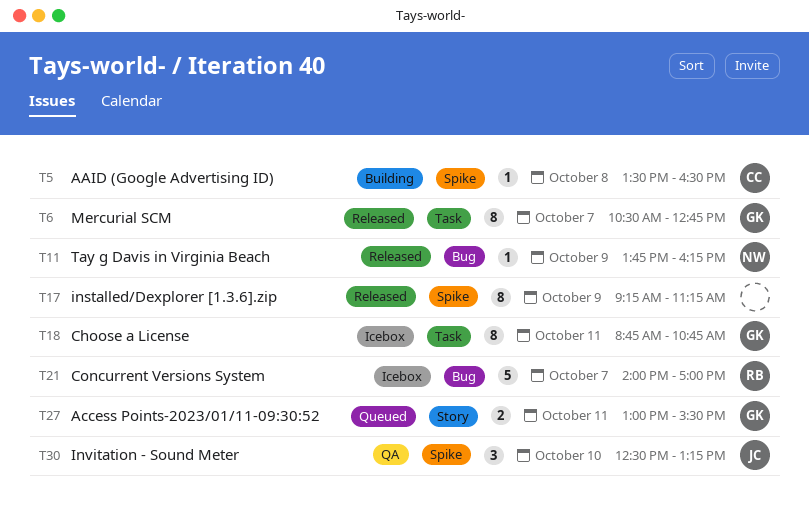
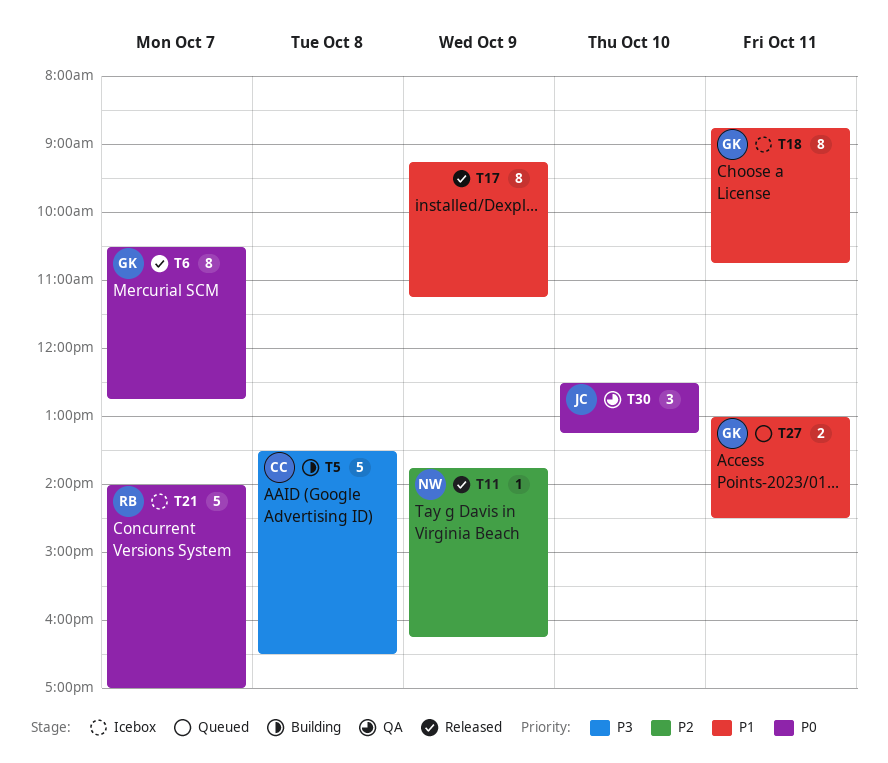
T5, estimate: 1 -> 5
T27, ends: 15:30 -> 14:30

